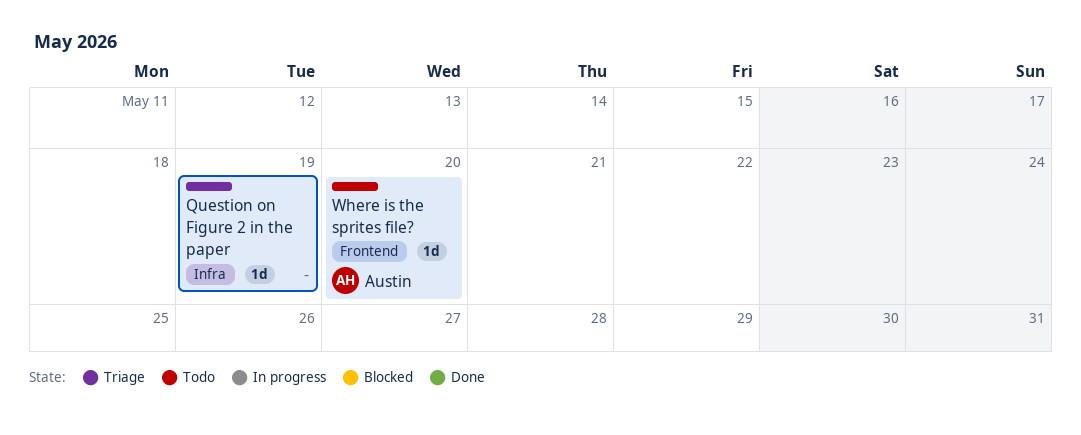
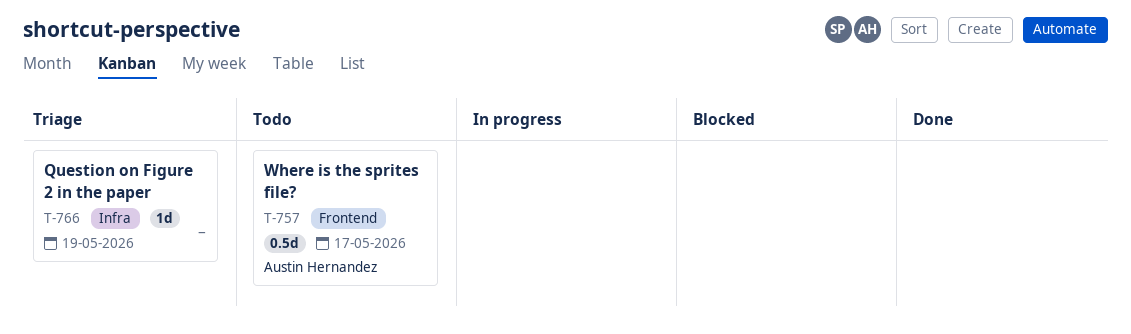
Where is the sprites file?, estimate: 1d -> 0.5d
Where is the sprites file?, due: May 20 -> May 17

